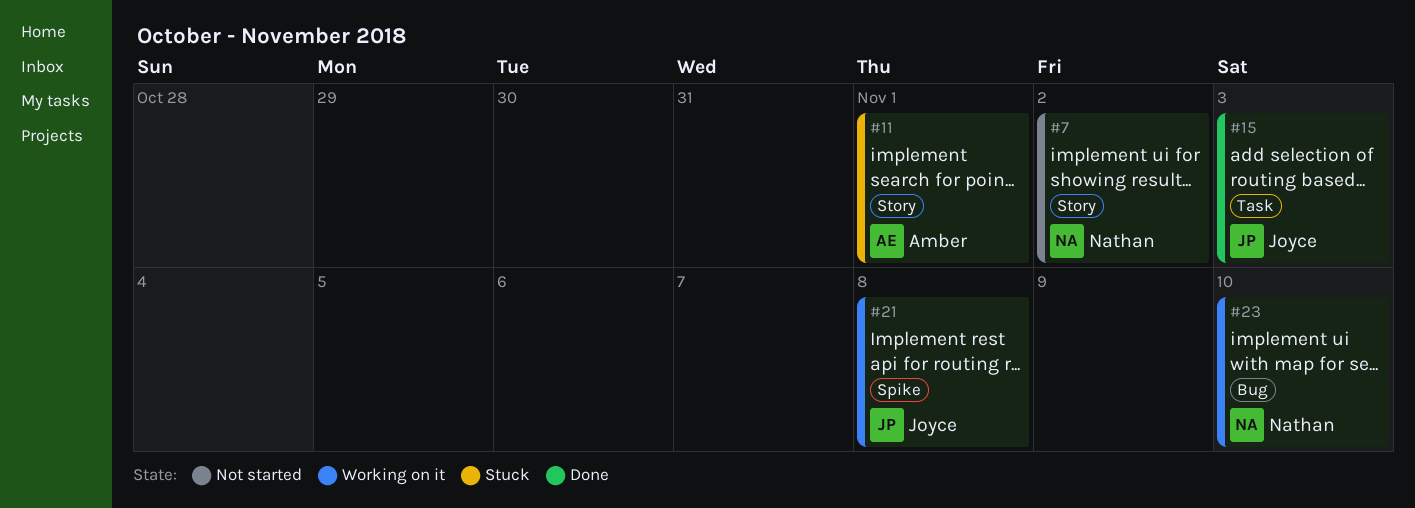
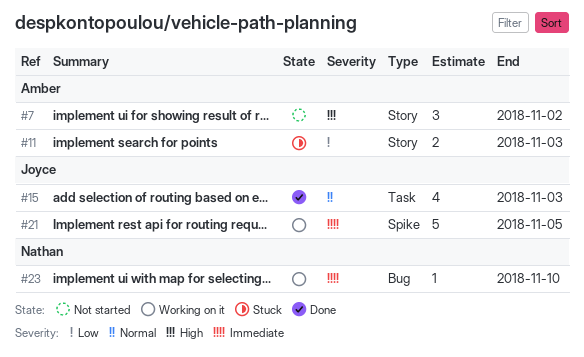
#7, owner: Nathan -> Amber
#11, due: Nov 1 -> Nov 3
#21, due: Nov 8 -> Nov 5

